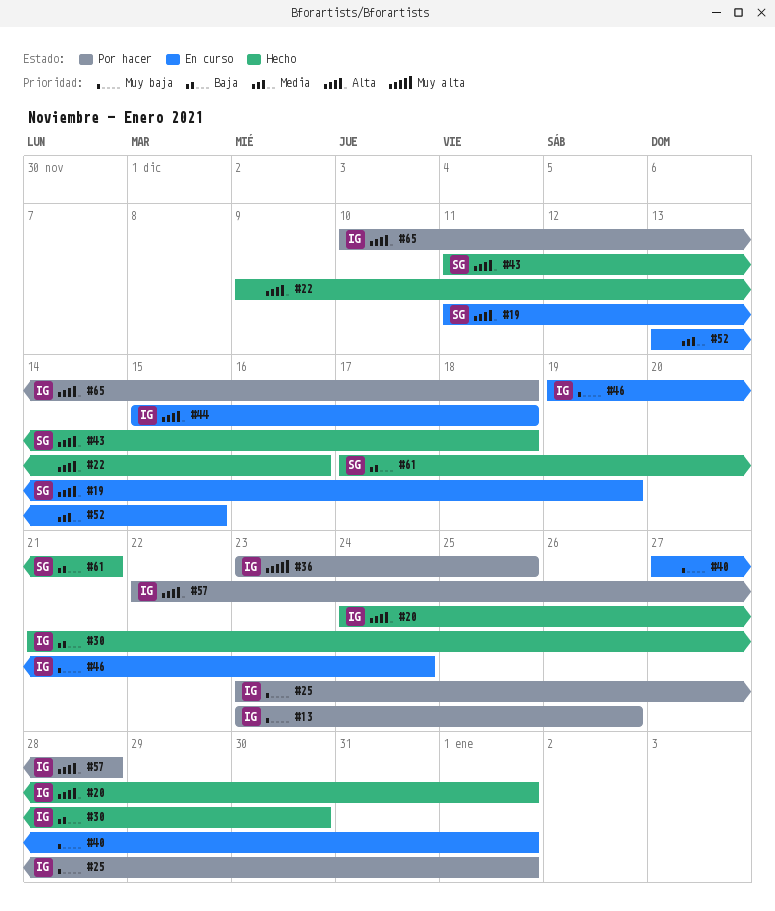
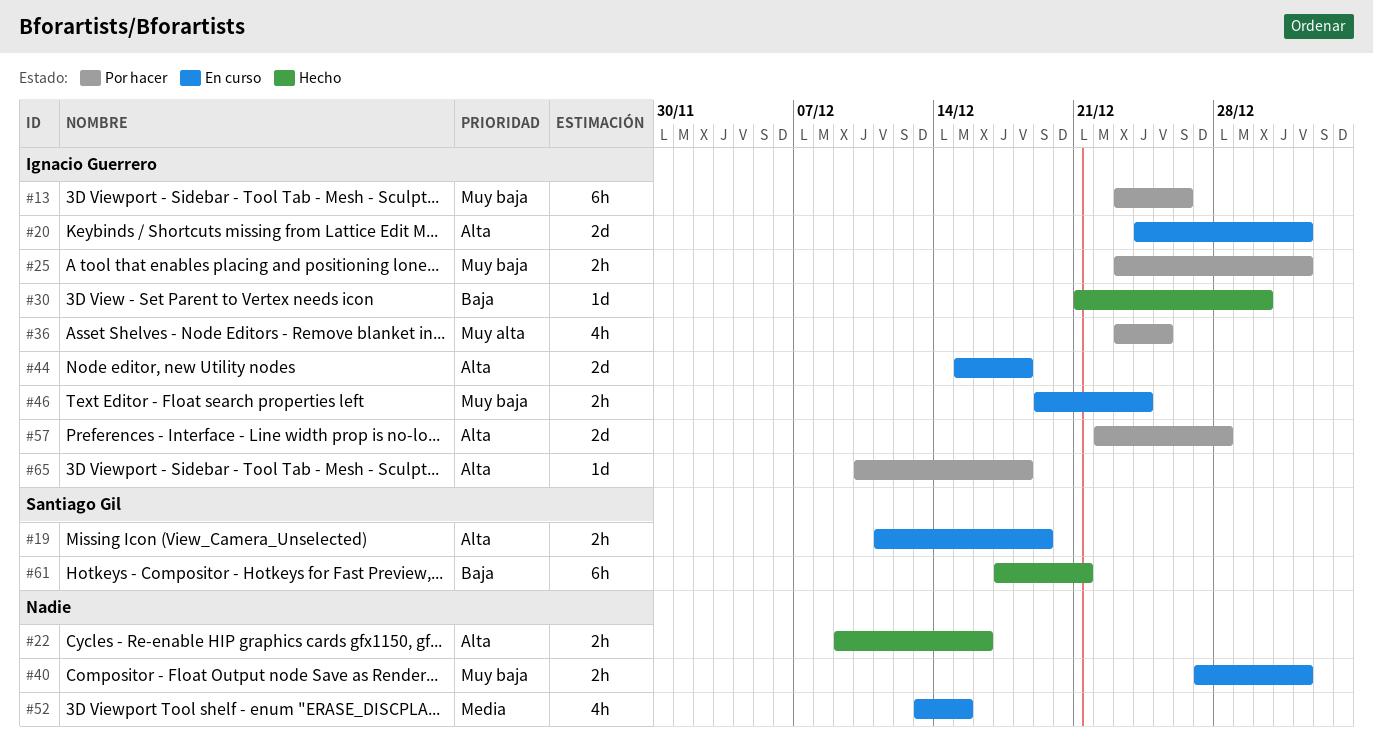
#20, status: Hecho -> En curso
#43: present -> none

